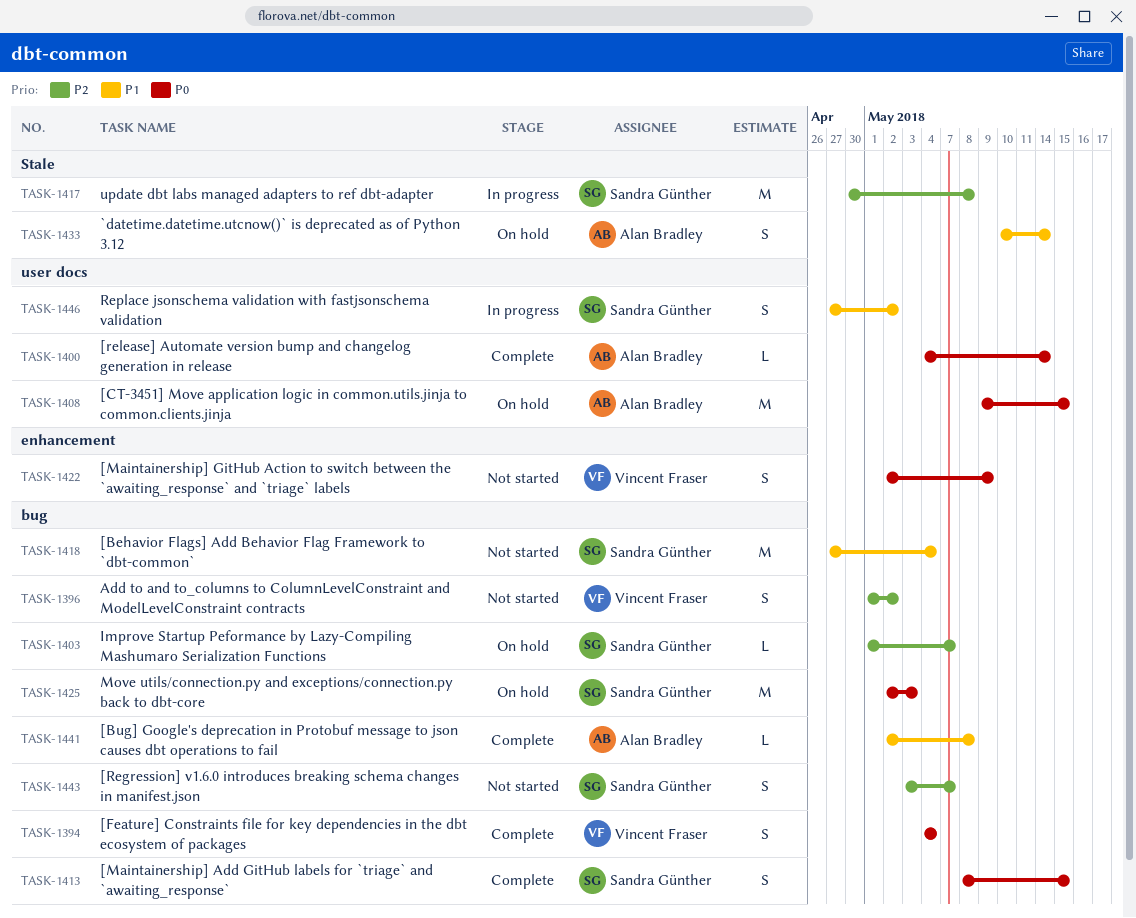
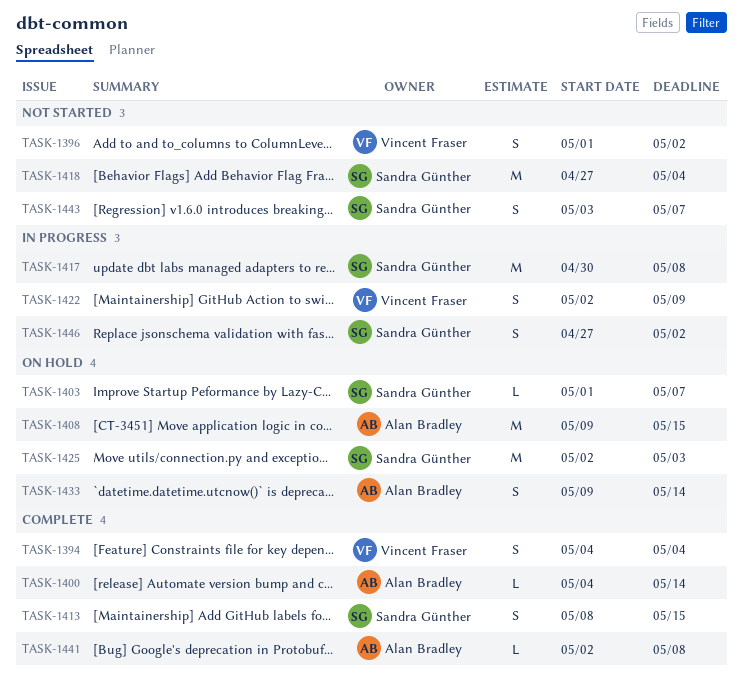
TASK-1422, status: Not started -> In progress
TASK-1433, start: May 10 -> May 9

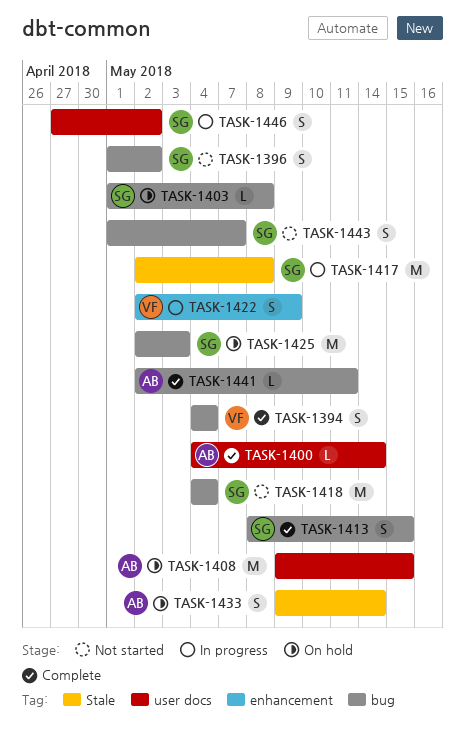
TASK-1396, owner: Vincent Fraser -> Sandra Günther
TASK-1403, due: May 7 -> May 8
TASK-1417, start: Apr 30 -> May 2
TASK-1418, start: Apr 27 -> May 4
TASK-1441, due: May 8 -> May 11
TASK-1443, start: May 3 -> May 1

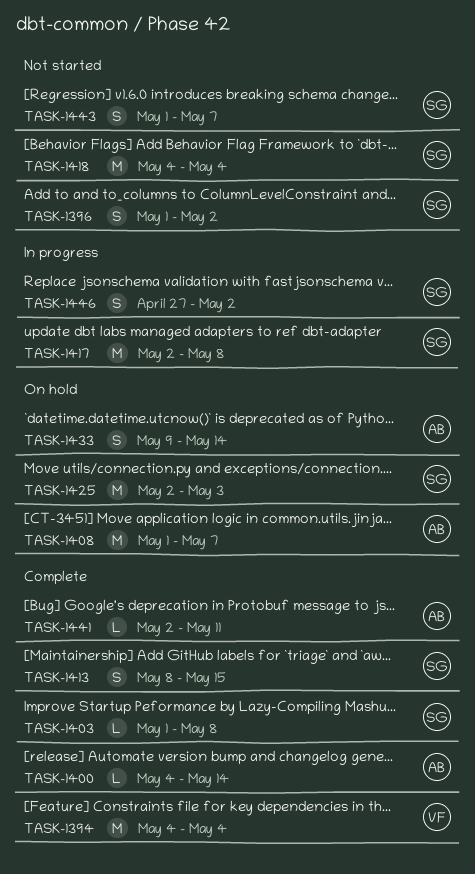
TASK-1394, estimate: S -> M
TASK-1403, status: On hold -> Complete
TASK-1408, start: May 9 -> May 1
TASK-1408, due: May 15 -> May 7
TASK-1422: present -> none

